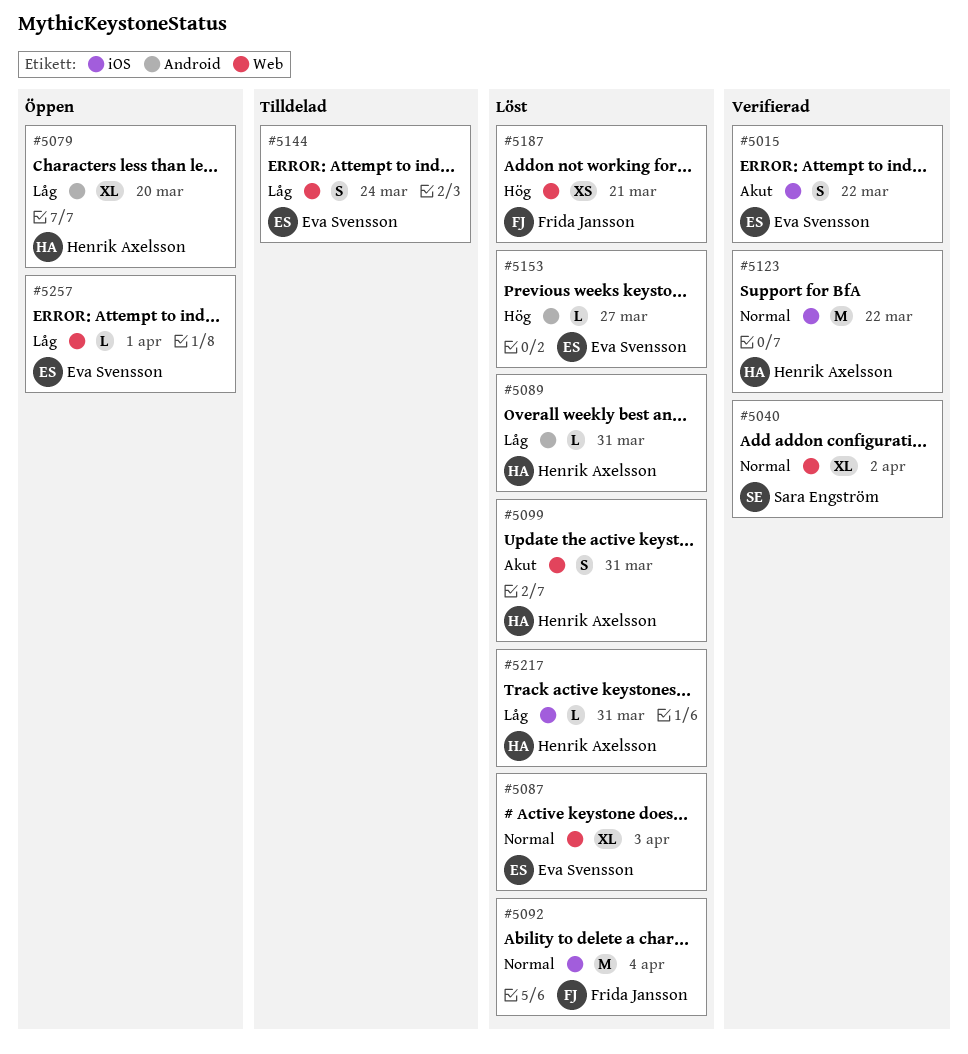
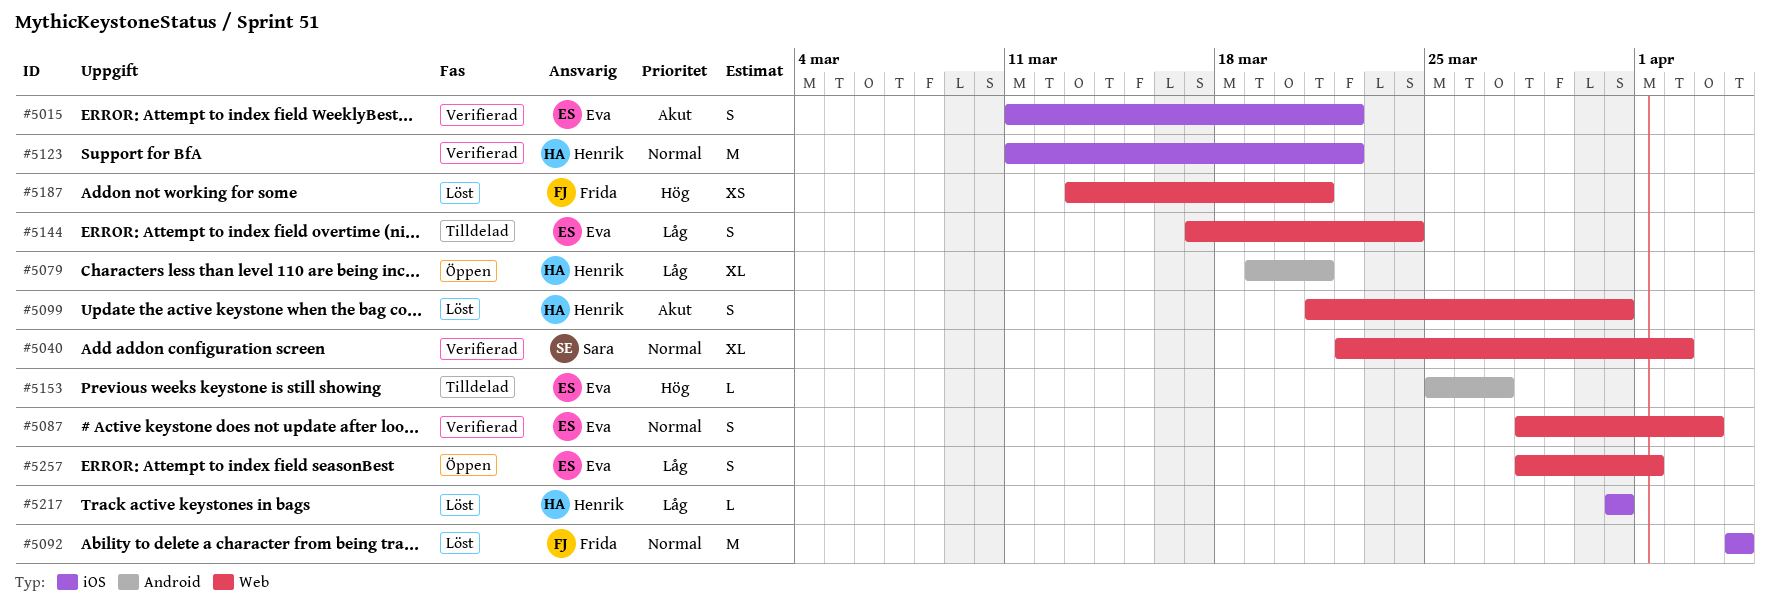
#5079, due: Mar 20 -> Mar 21
#5087, status: Löst -> Verifierad
#5087, estimate: XL -> S
#5089: present -> none
#5153, status: Löst -> Tilldelad
#5257, estimate: L -> S

